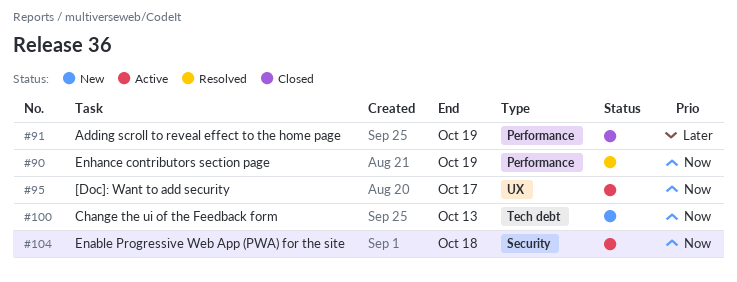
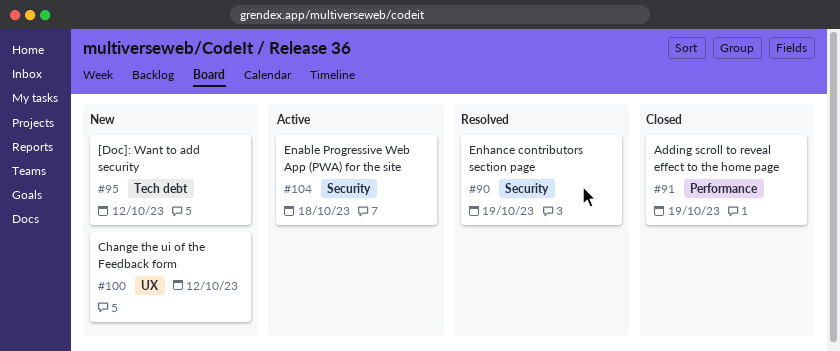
#90, label: Performance -> Security
#95, status: Active -> New
#95, label: UX -> Tech debt
#95, due: Oct 17 -> Oct 12
#100, label: Tech debt -> UX
#100, due: Oct 13 -> Oct 12

